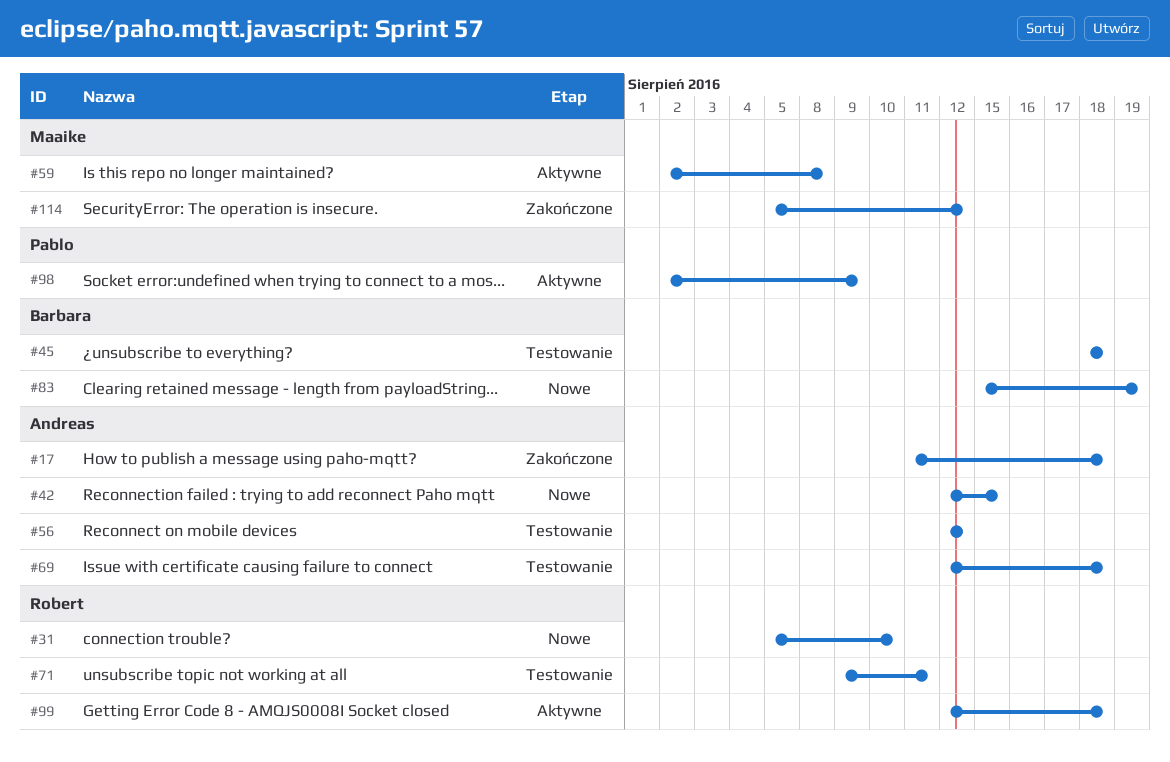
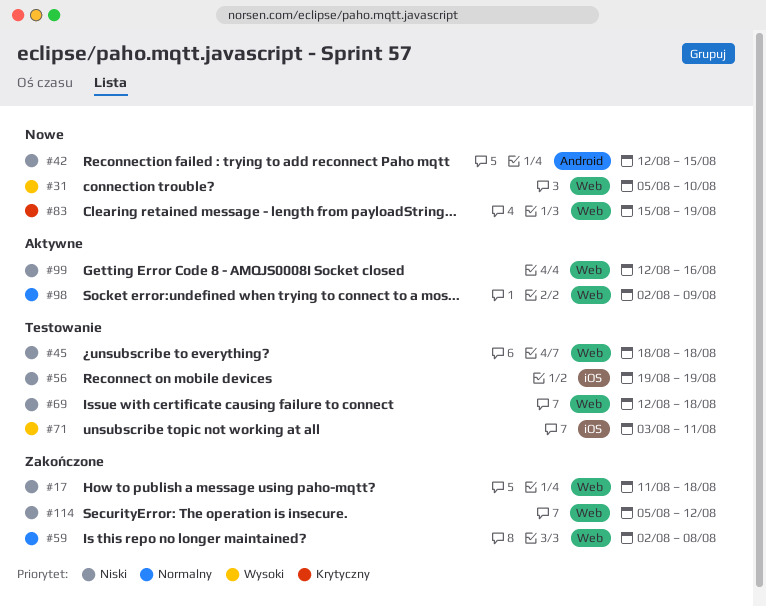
#56, start: Aug 12 -> Aug 19
#56, due: Aug 12 -> Aug 19
#59, status: Aktywne -> Zakończone
#71, start: Aug 9 -> Aug 3
#99, due: Aug 18 -> Aug 16

